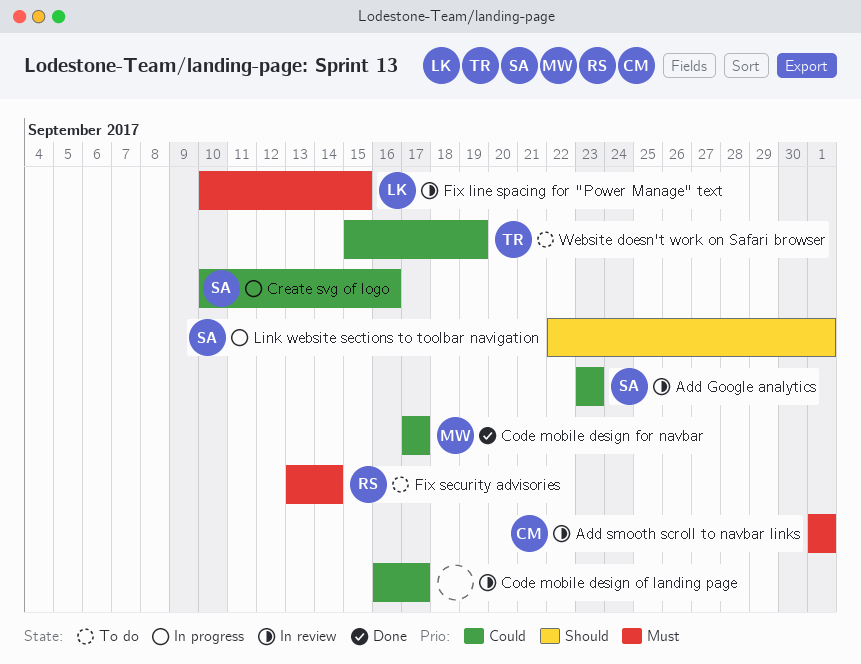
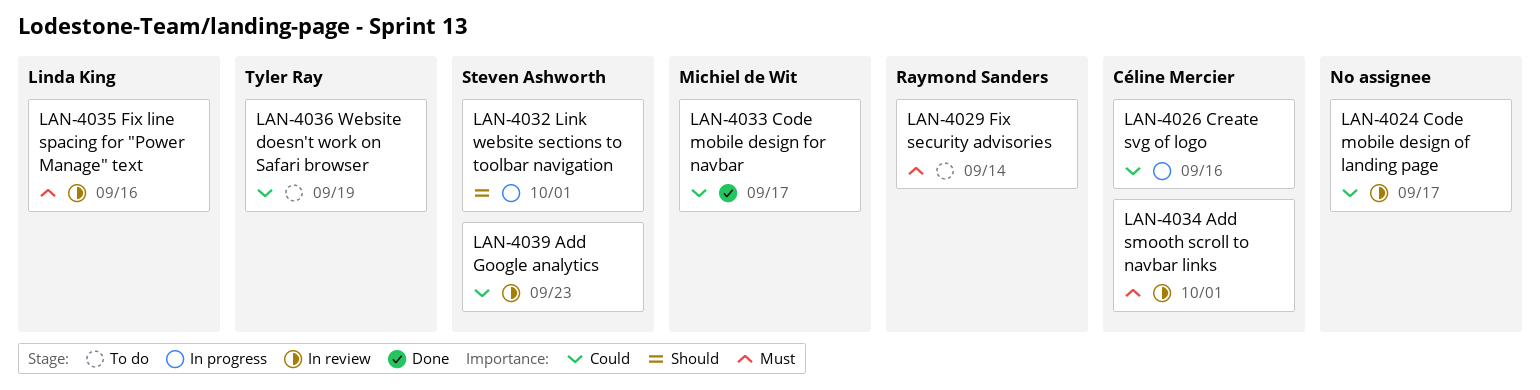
Create svg of logo, owner: Steven Ashworth -> Céline Mercier
Fix line spacing for "Power Manage" text, due: Sep 15 -> Sep 16

